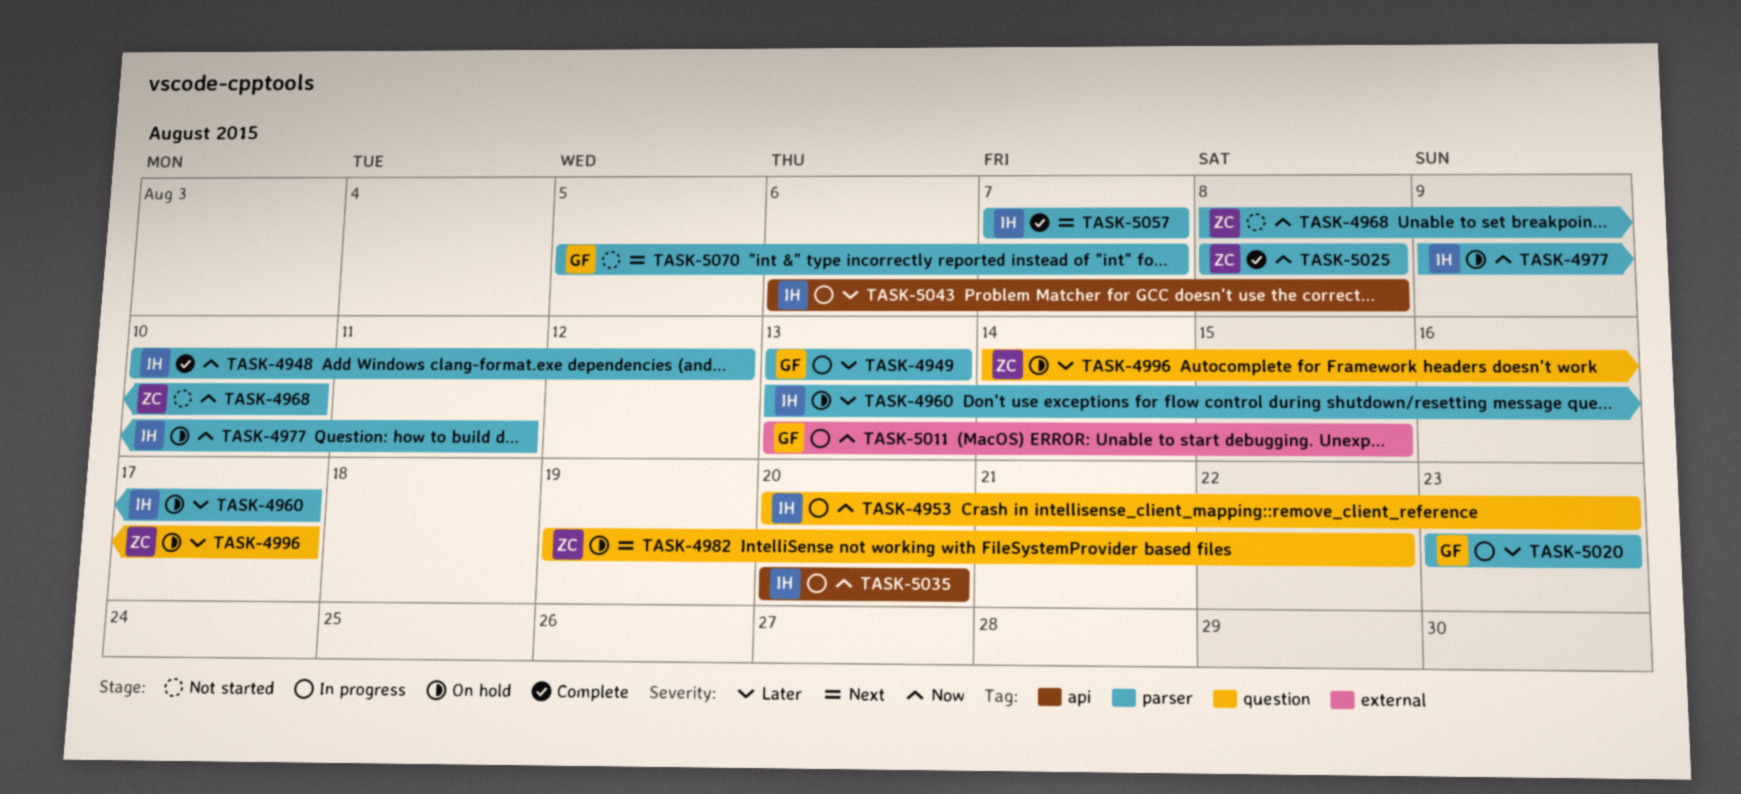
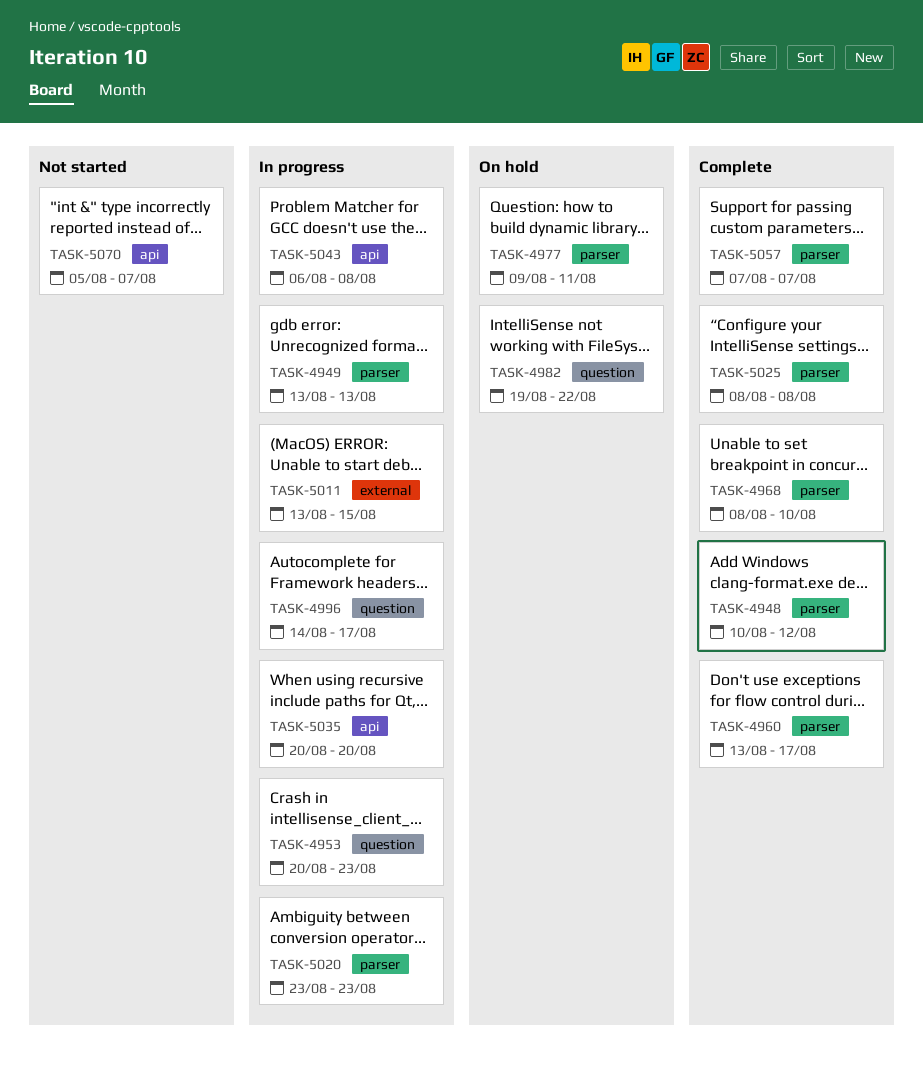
TASK-4960, status: On hold -> Complete
TASK-4968, status: Not started -> Complete
TASK-4996, status: On hold -> In progress
TASK-5070, label: parser -> api

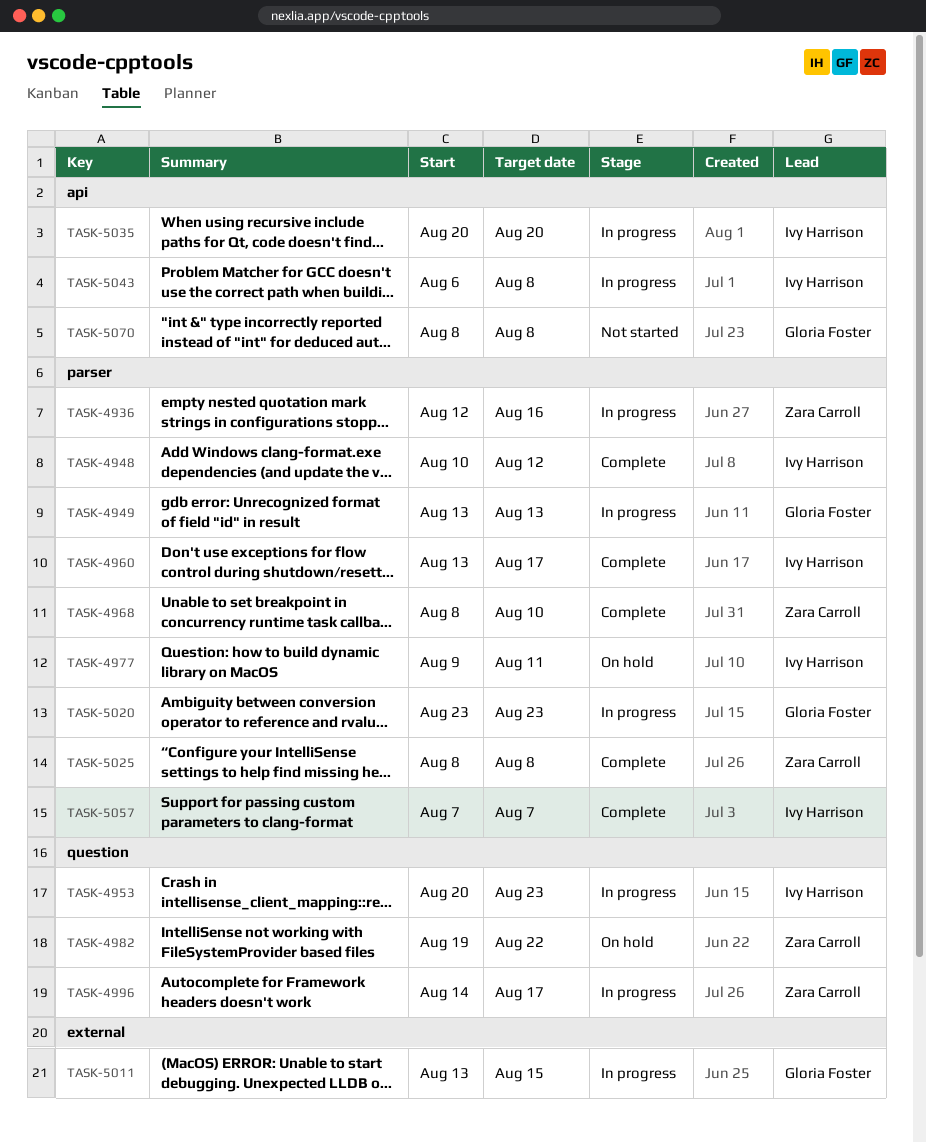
TASK-4936: none -> present
TASK-5070, start: Aug 5 -> Aug 8
TASK-5070, due: Aug 7 -> Aug 8

